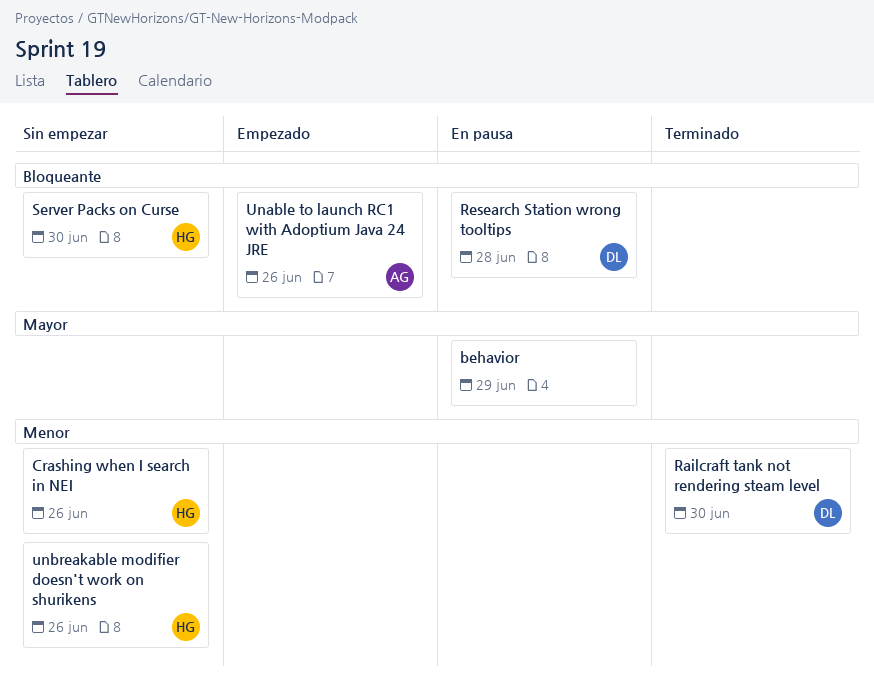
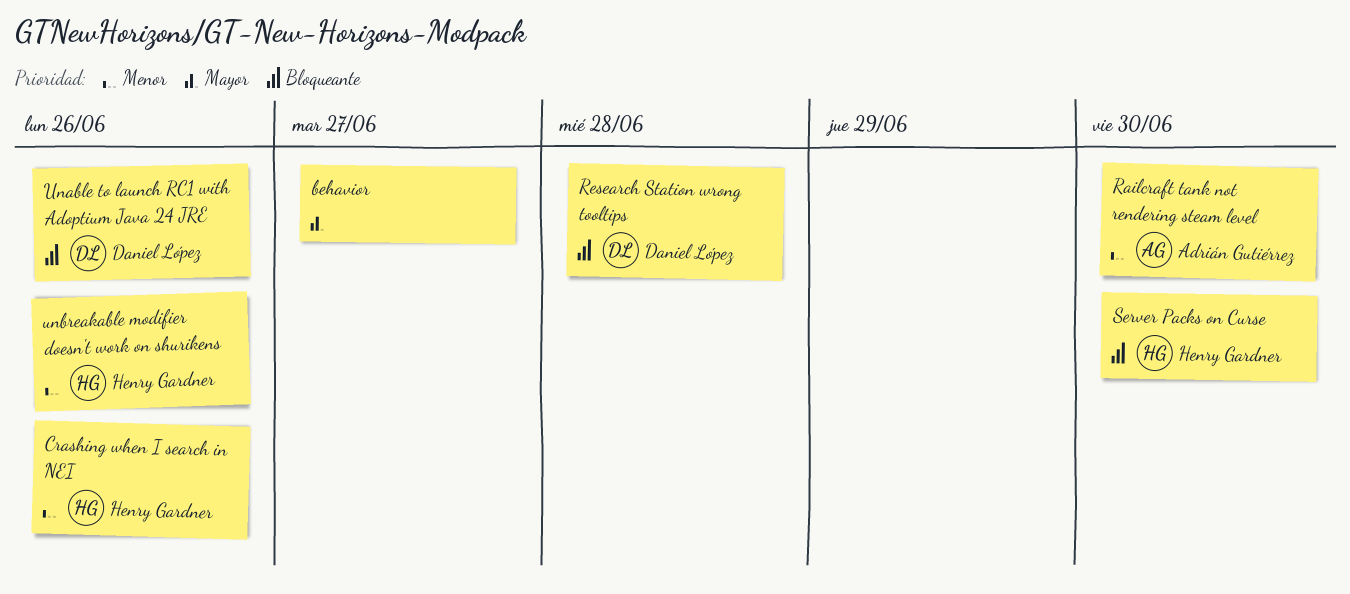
behavior, due: Jun 29 -> Jun 27
Railcraft tank not rendering steam level, owner: Daniel López -> Adrián Gutiérrez
Unable to launch RC1 with Adoptium Java 24 JRE, owner: Adrián Gutiérrez -> Daniel López

